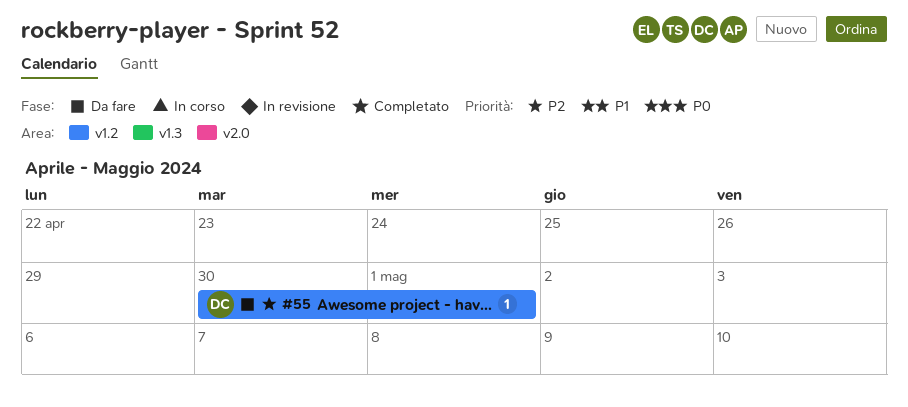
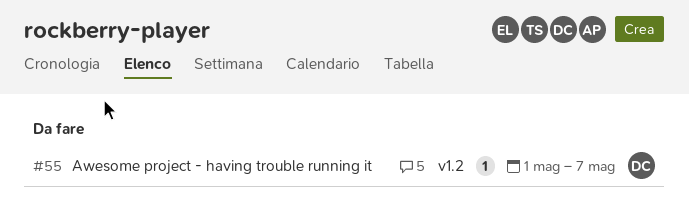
#55, start: Apr 30 -> May 1
#55, due: May 1 -> May 7

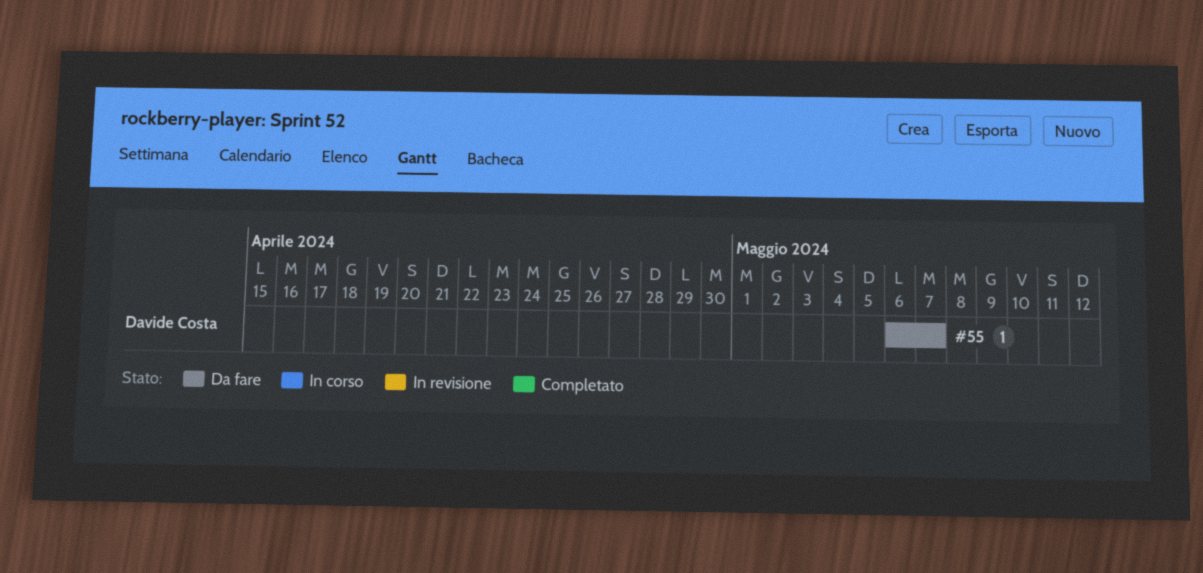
#55, start: May 1 -> May 6

